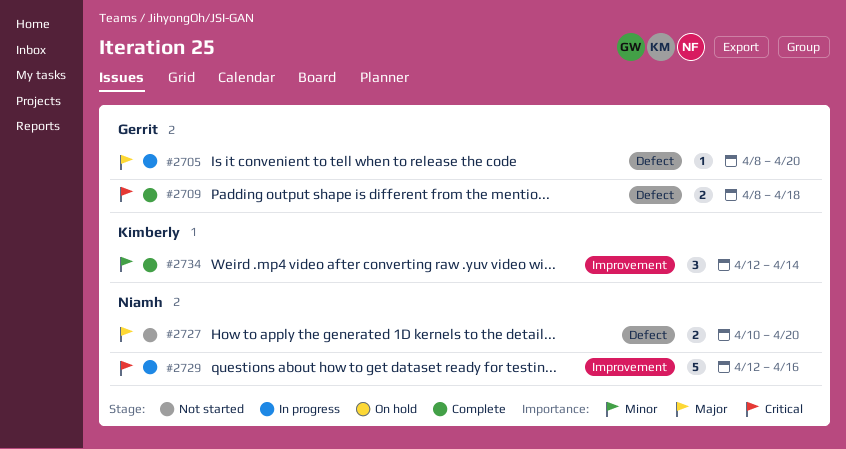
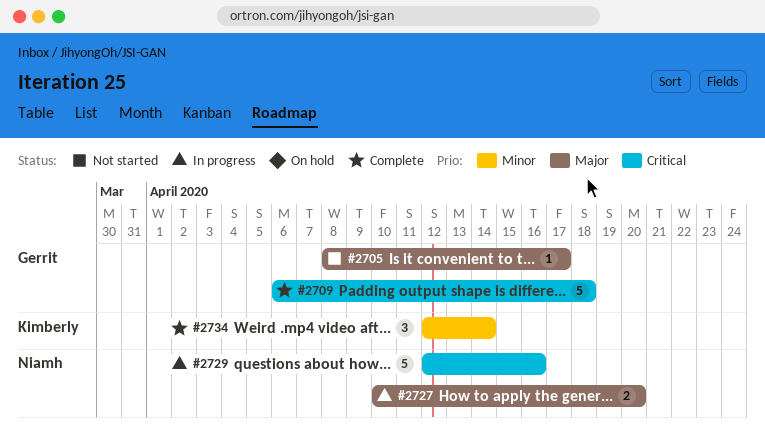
#2705, status: In progress -> Not started
#2705, due: Apr 20 -> Apr 17
#2709, estimate: 2 -> 5
#2709, start: Apr 8 -> Apr 6
#2727, status: Not started -> In progress

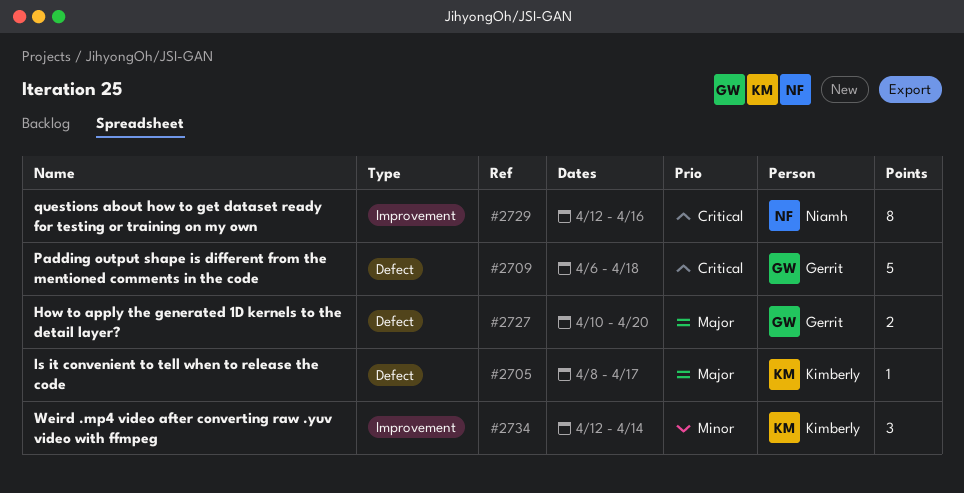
#2705, owner: Gerrit -> Kimberly
#2727, owner: Niamh -> Gerrit
#2729, estimate: 5 -> 8

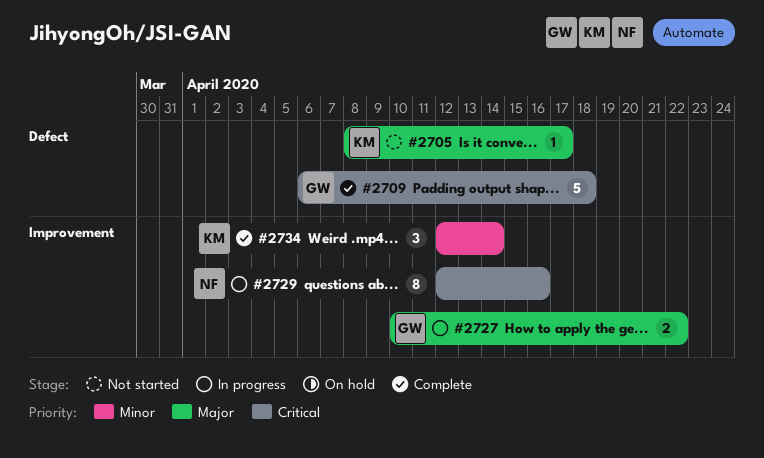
#2727, label: Defect -> Improvement
#2727, due: Apr 20 -> Apr 22

